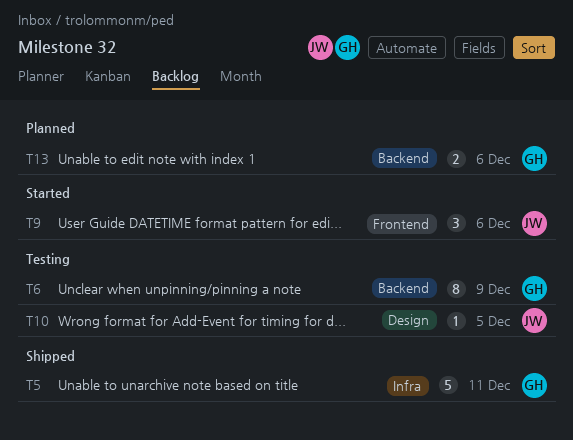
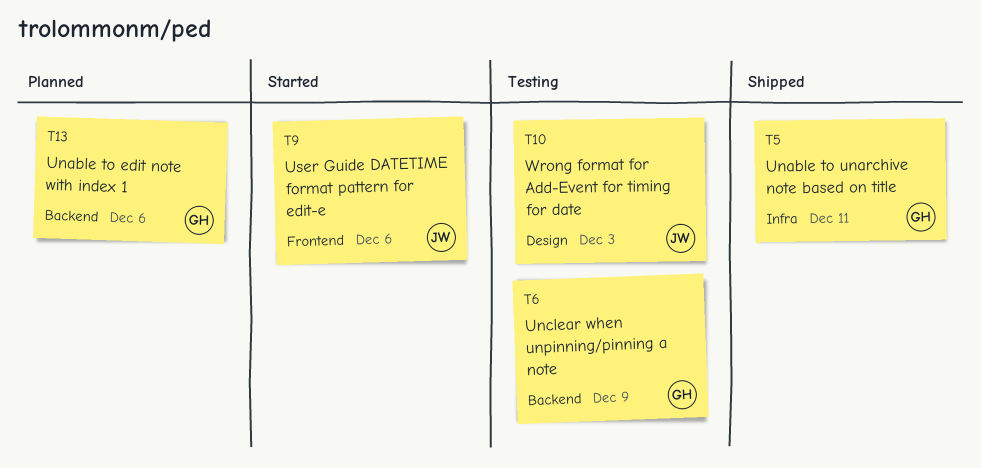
T10, due: Dec 5 -> Dec 3

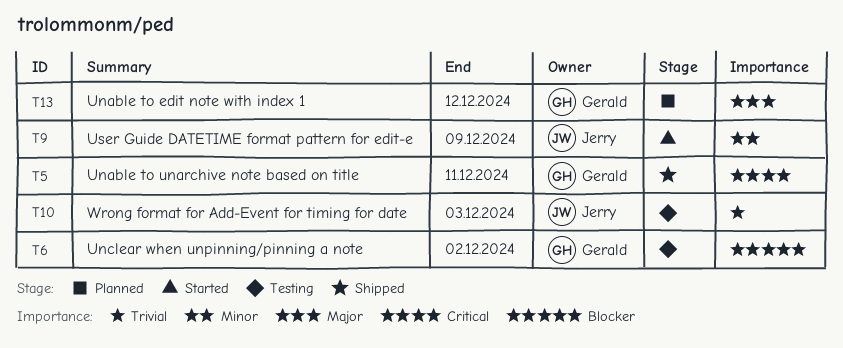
T6, due: Dec 9 -> Dec 2
T9, due: Dec 6 -> Dec 9
T13, due: Dec 6 -> Dec 12

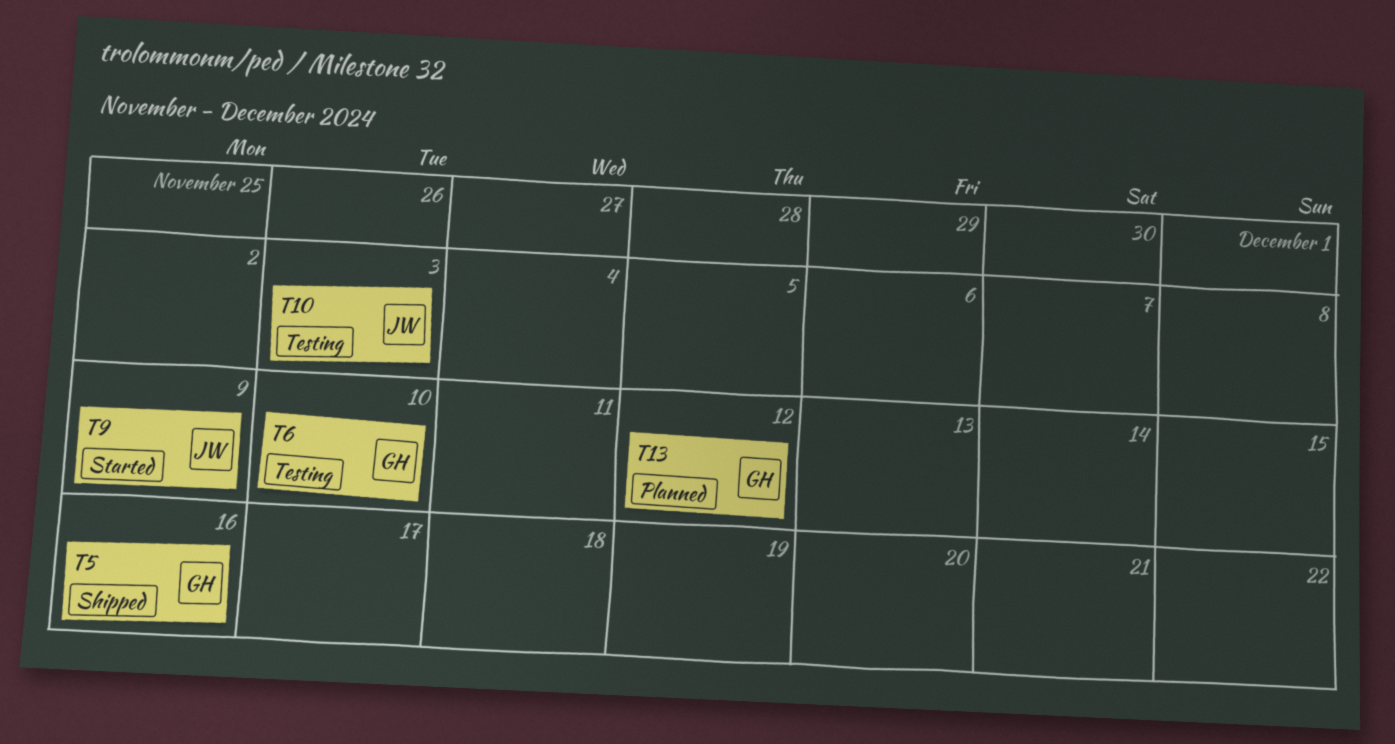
T5, due: Dec 11 -> Dec 16
T6, due: Dec 2 -> Dec 10

